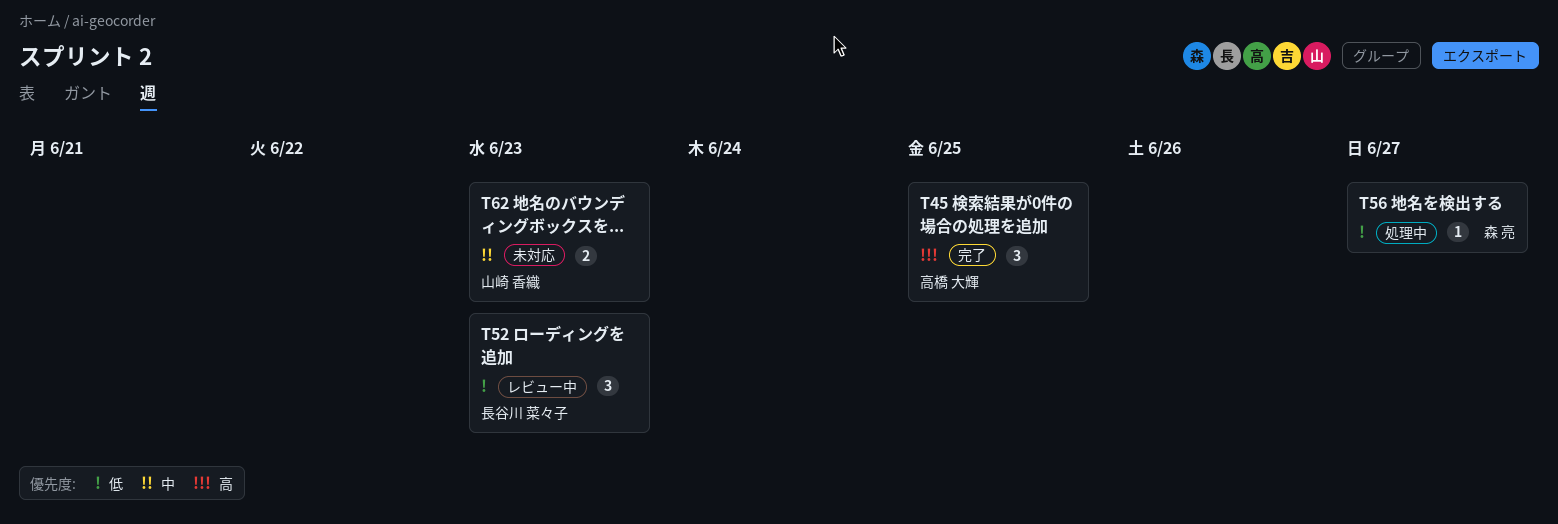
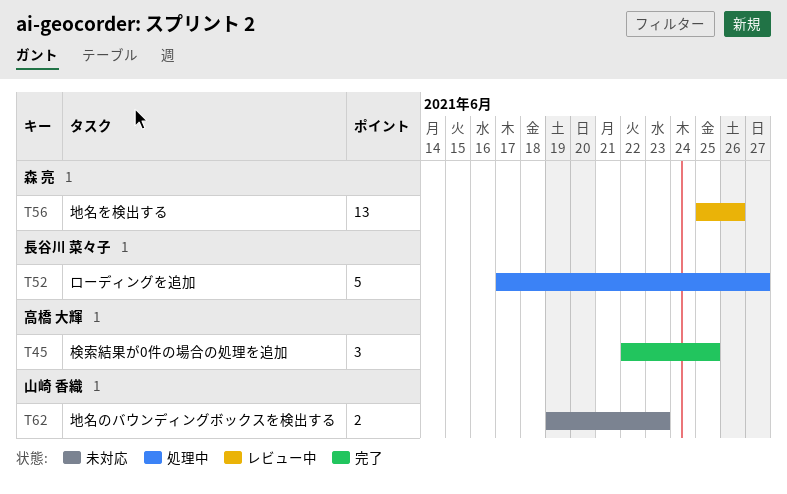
T52, status: レビュー中 -> 処理中
T52, estimate: 3 -> 5
T52, due: Jun 23 -> Jun 27
T56, status: 処理中 -> レビュー中
T56, estimate: 1 -> 13
T56, due: Jun 27 -> Jun 26

